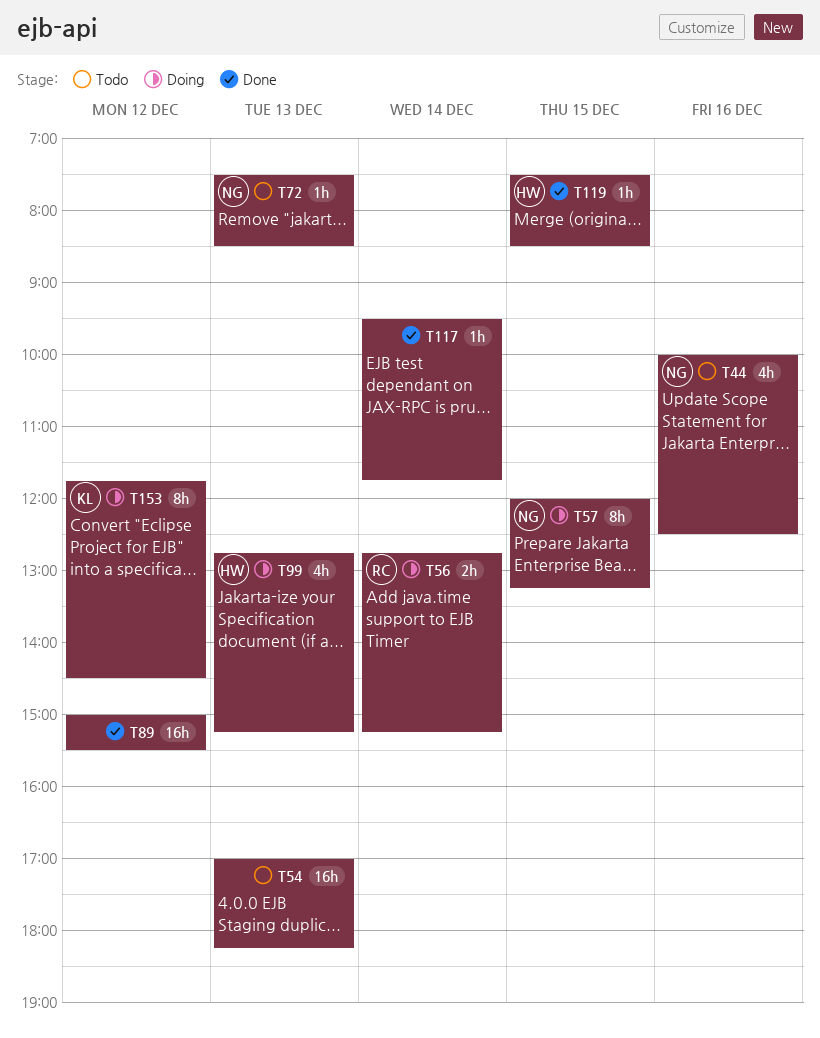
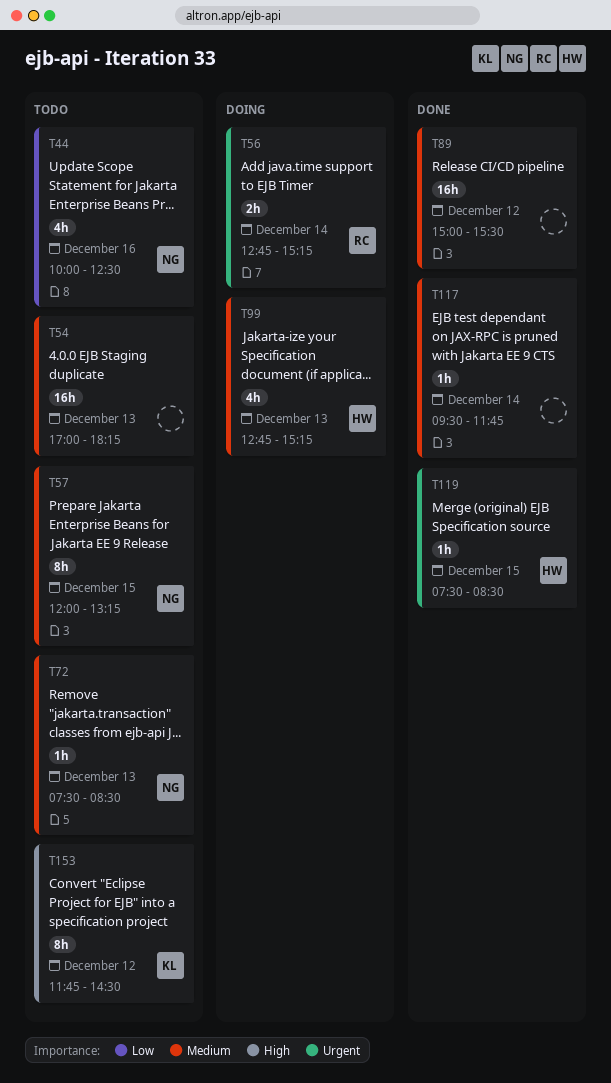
T57, status: Doing -> Todo
T153, status: Doing -> Todo

